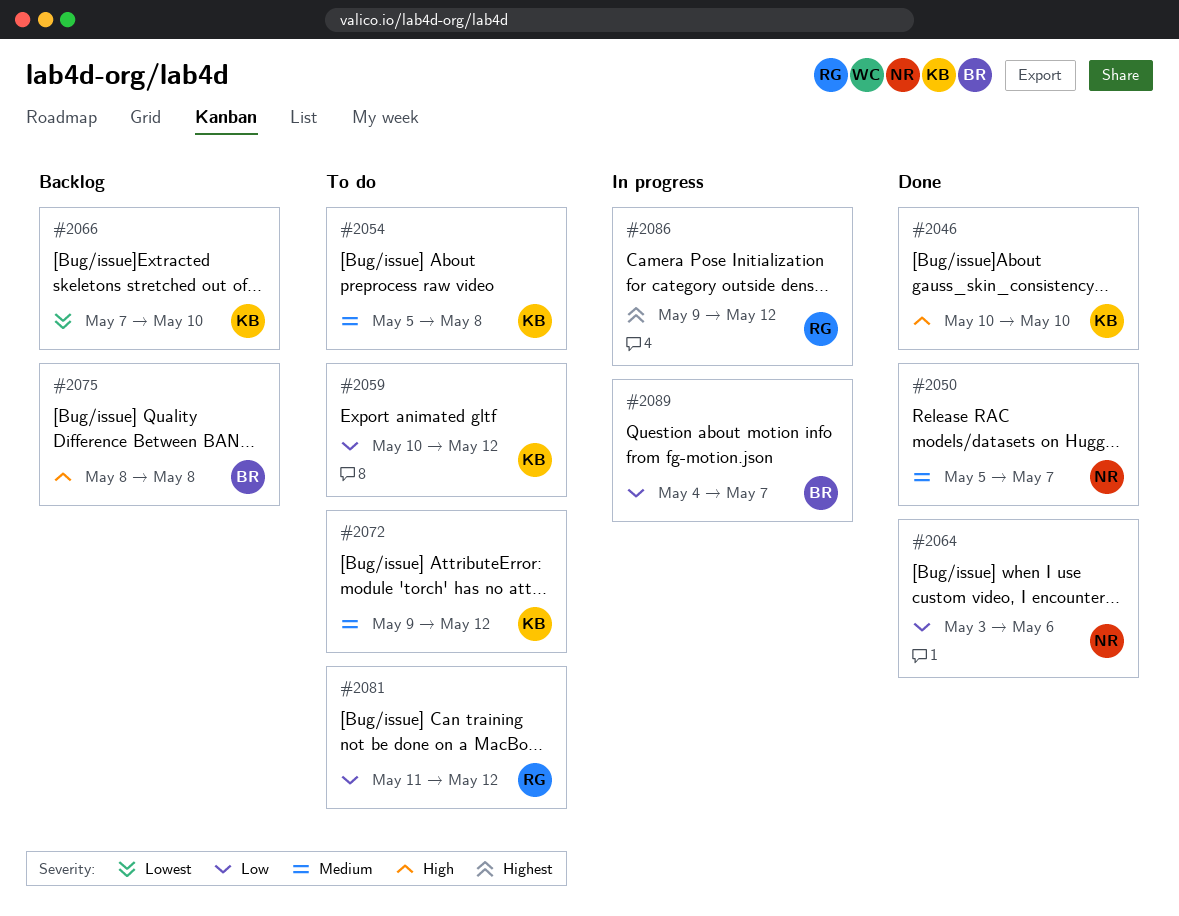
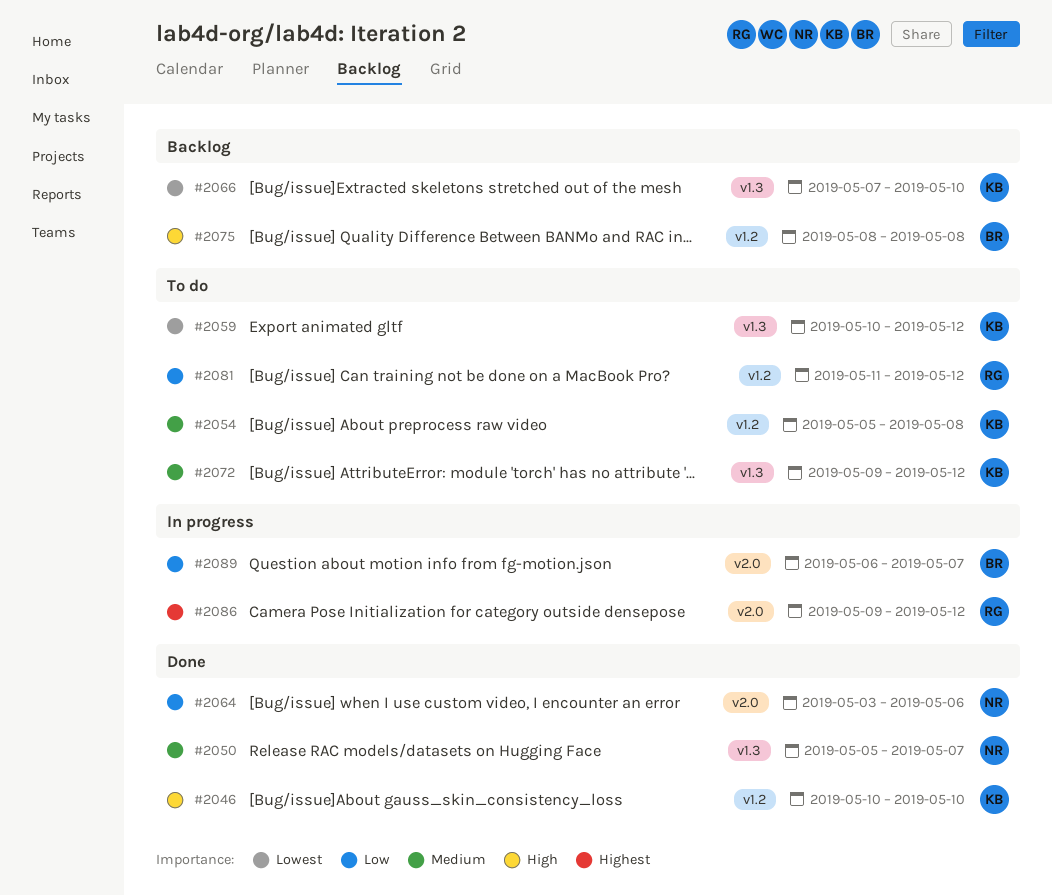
#2059, priority: Low -> Lowest
#2089, start: May 4 -> May 6

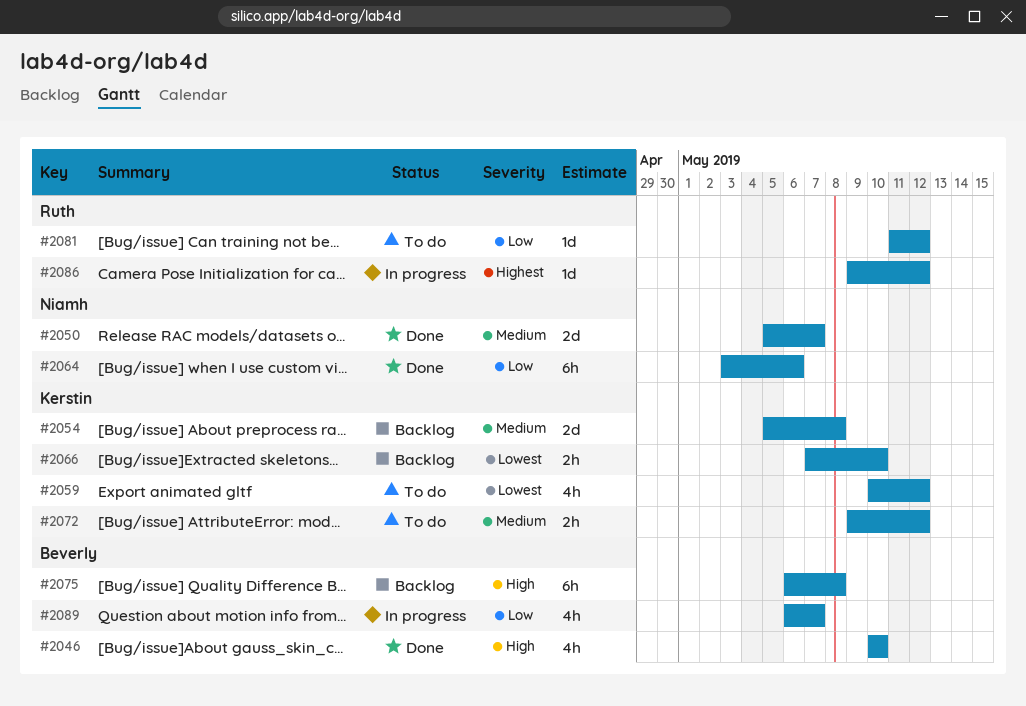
#2046, owner: Kerstin -> Beverly
#2054, status: To do -> Backlog
#2075, start: May 8 -> May 6

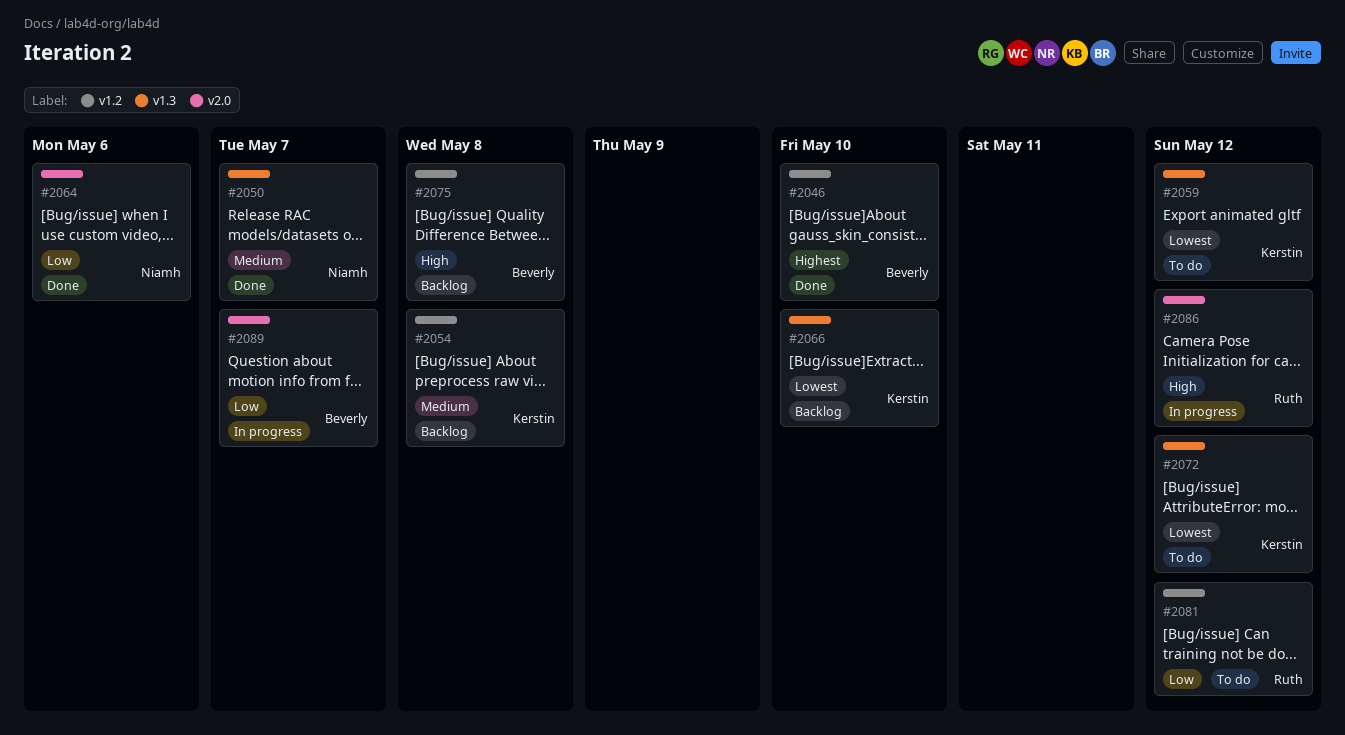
#2046, priority: High -> Highest
#2072, priority: Medium -> Lowest
#2086, priority: Highest -> High

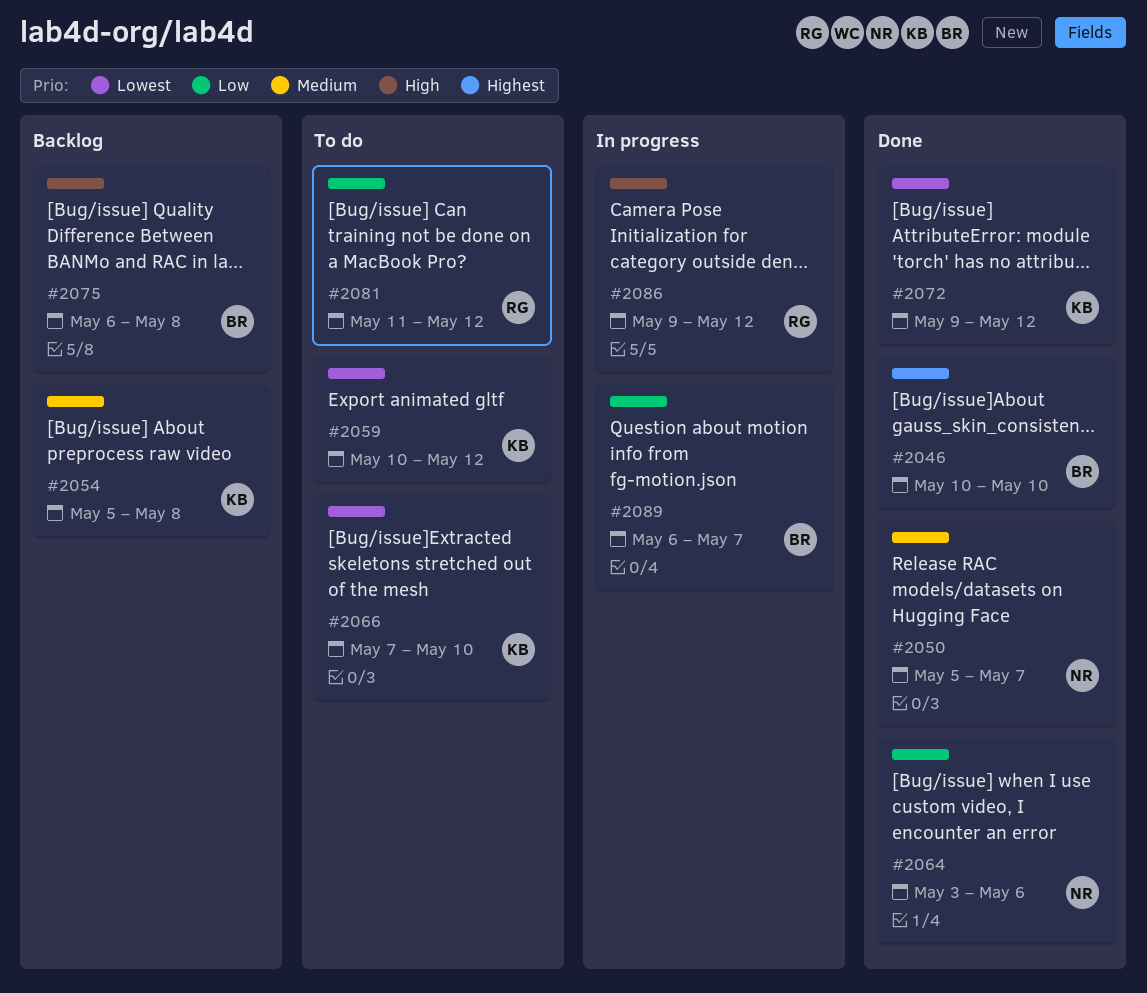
#2066, status: Backlog -> To do
#2072, status: To do -> Done

